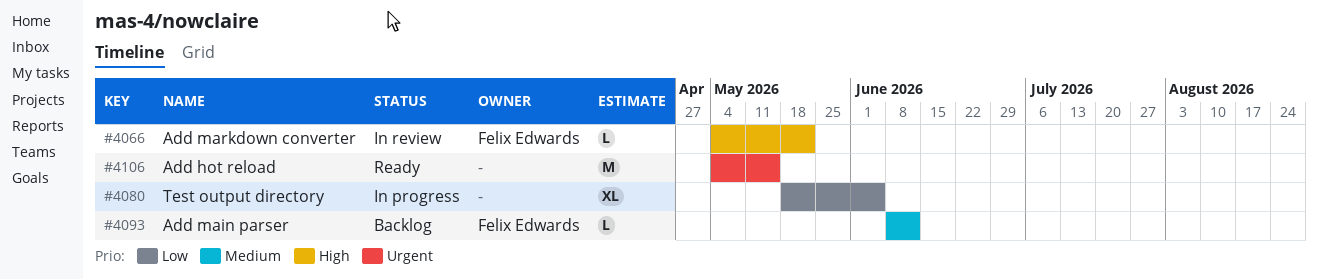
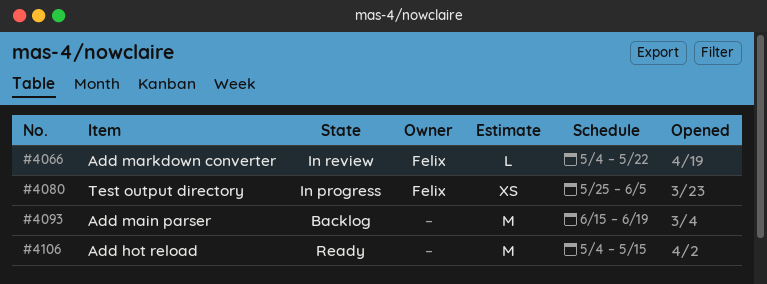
#4080, owner: none -> Felix Edwards
#4080, estimate: XL -> XS
#4080, start: May 18 -> May 25
#4093, owner: Felix Edwards -> none
#4093, estimate: L -> M
#4093, start: Jun 8 -> Jun 15
#4093, due: Jun 12 -> Jun 19

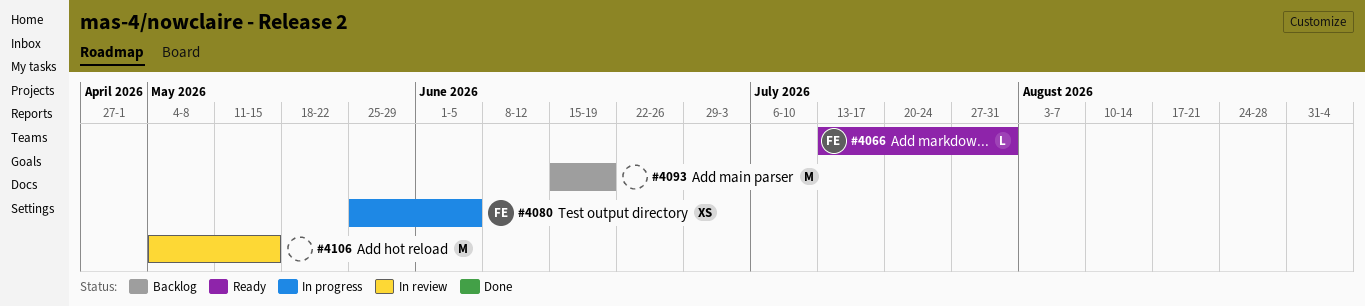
#4066, status: In review -> Ready
#4066, start: May 4 -> Jul 13
#4066, due: May 22 -> Jul 31
#4106, status: Ready -> In review

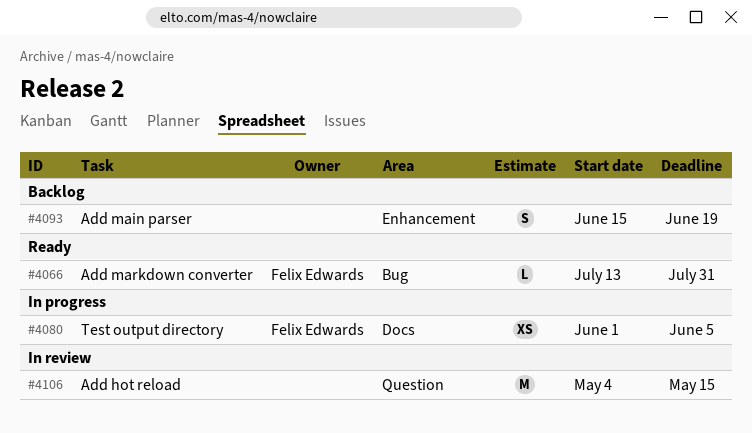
#4080, start: May 25 -> Jun 1
#4093, estimate: M -> S

